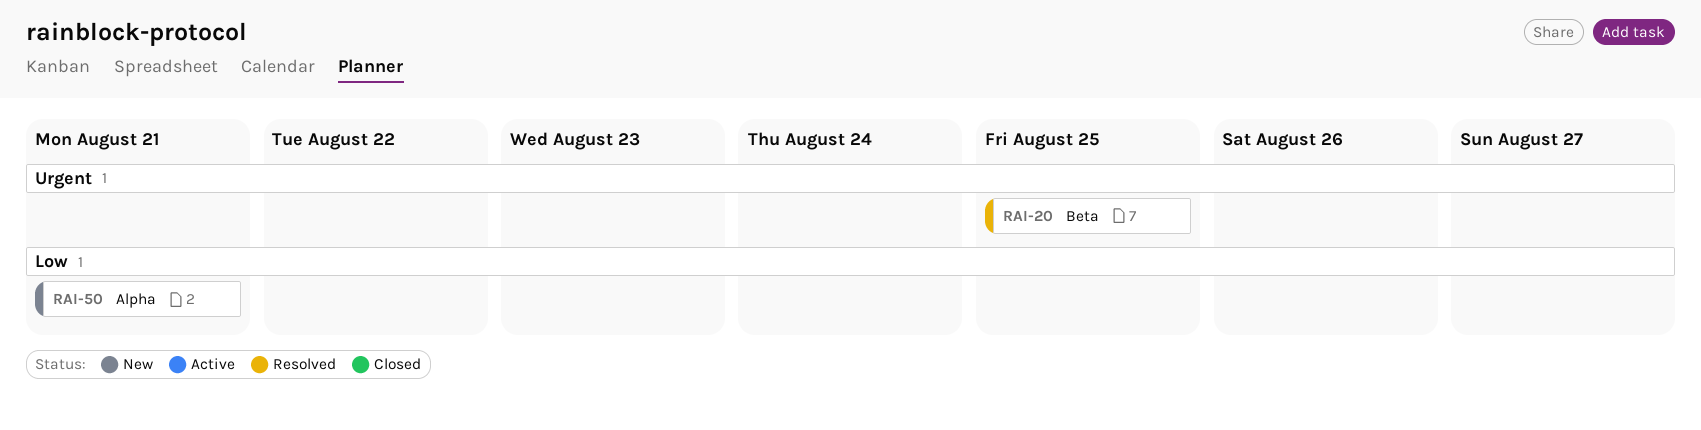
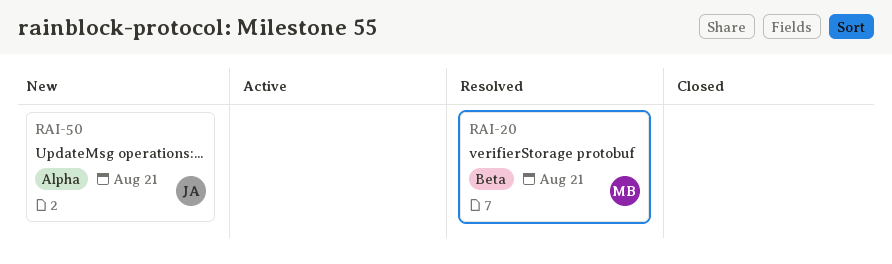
RAI-20, due: Aug 25 -> Aug 21

